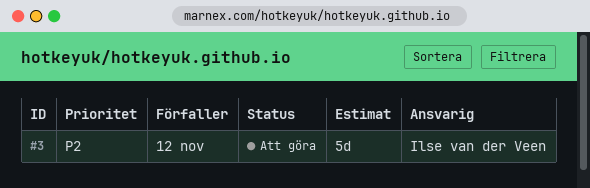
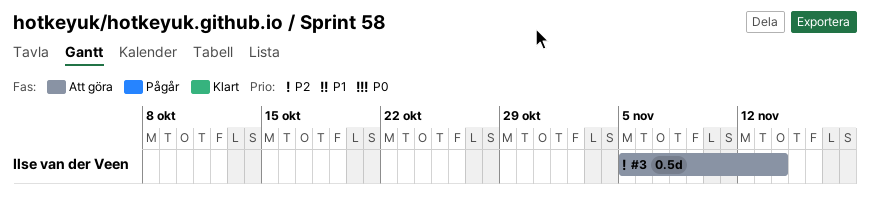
#3, estimate: 5d -> 0.5d
#3, due: Nov 12 -> Nov 14

